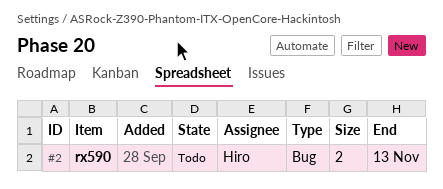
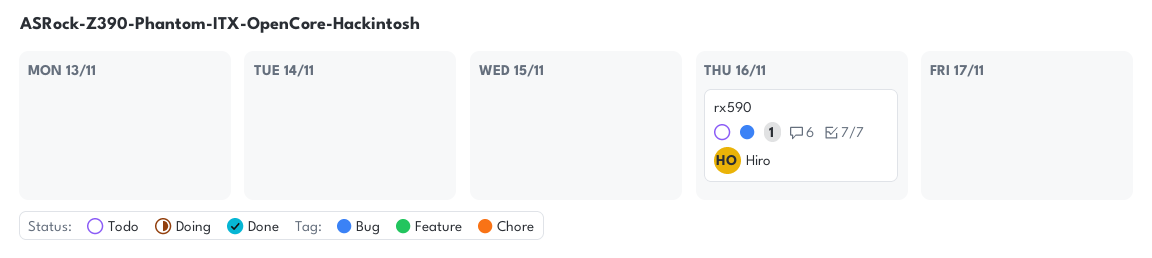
rx590, estimate: 2 -> 1
rx590, due: Nov 13 -> Nov 16

